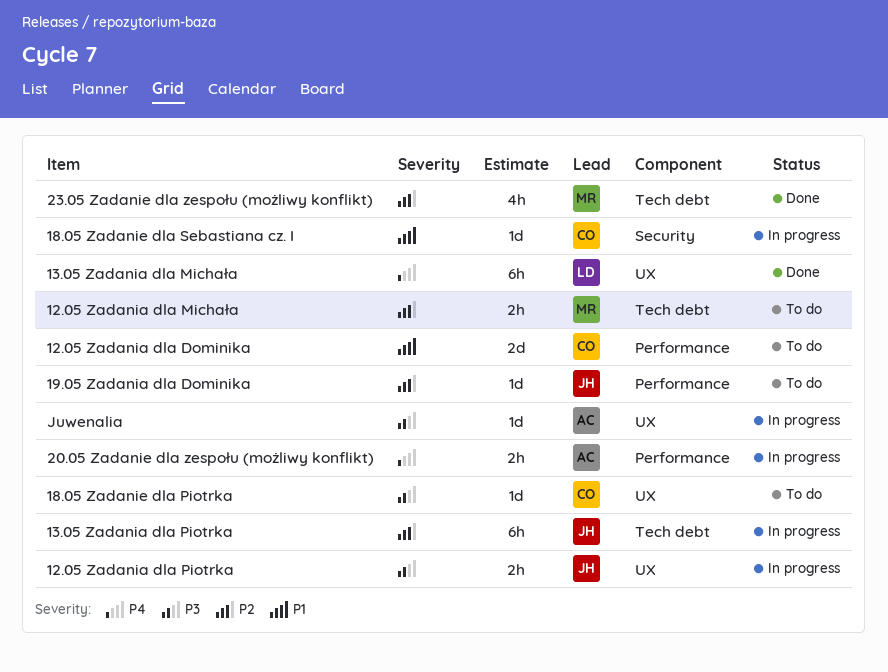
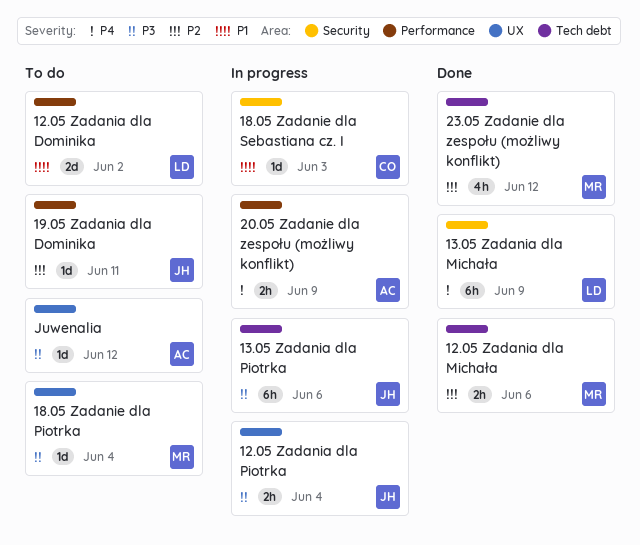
12.05 Zadania dla Dominika, owner: CO -> LD
12.05 Zadania dla Michała, status: To do -> Done
13.05 Zadania dla Michała, label: UX -> Security
13.05 Zadania dla Piotrka, priority: P2 -> P3
18.05 Zadanie dla Piotrka, owner: CO -> MR
Juwenalia, status: In progress -> To do

